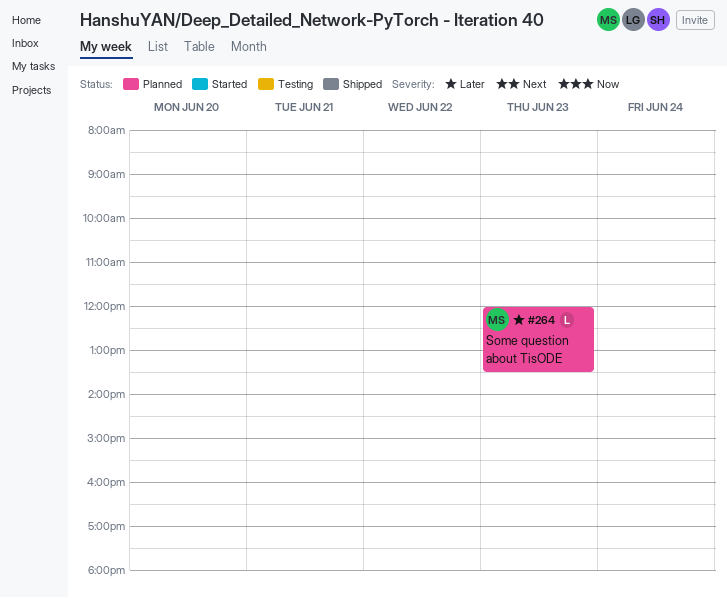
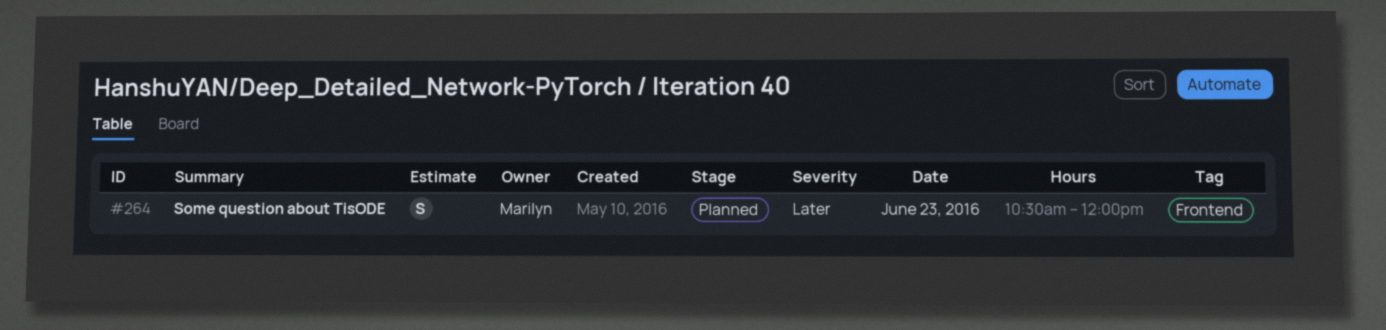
#264, estimate: L -> S
#264, begins: 12:00 -> 10:30
#264, ends: 13:30 -> 12:00

